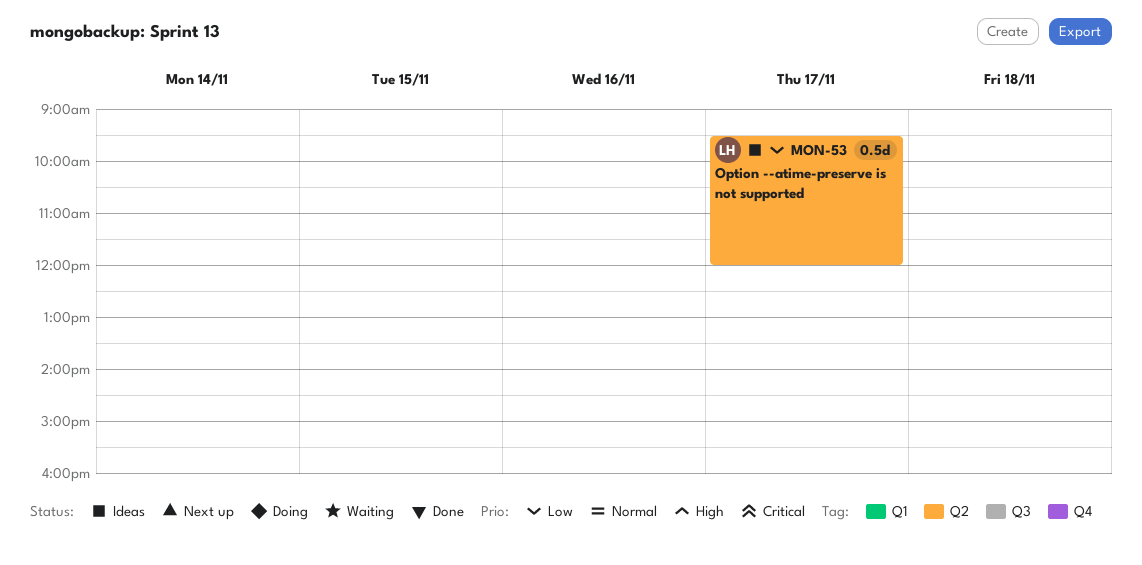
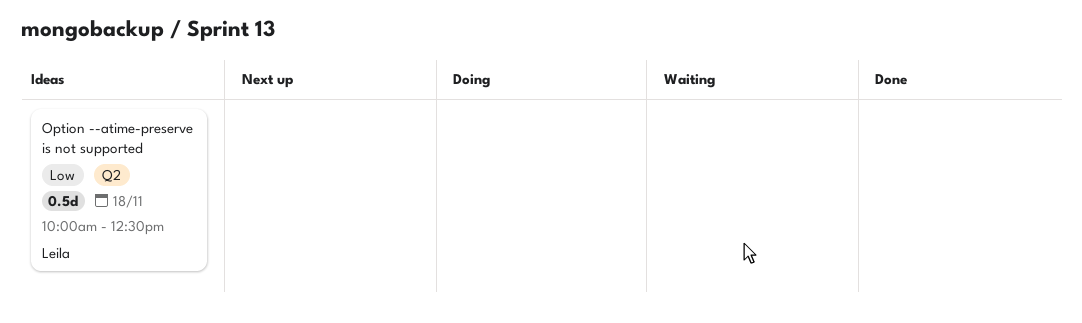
Option --atime-preserve is not supported, day: Nov 17 -> Nov 18
Option --atime-preserve is not supported, begins: 09:30 -> 10:00
Option --atime-preserve is not supported, ends: 12:00 -> 12:30

